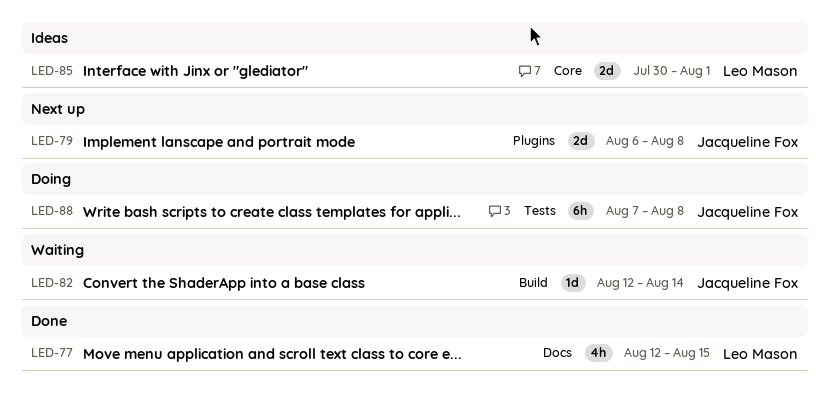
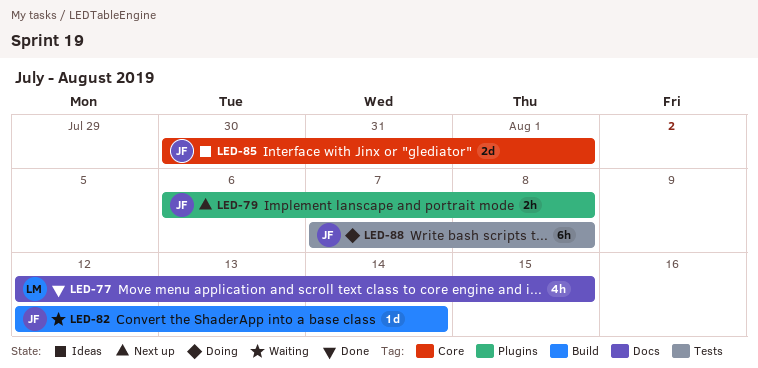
LED-79, estimate: 2d -> 2h
LED-85, owner: Leo Mason -> Jacqueline Fox

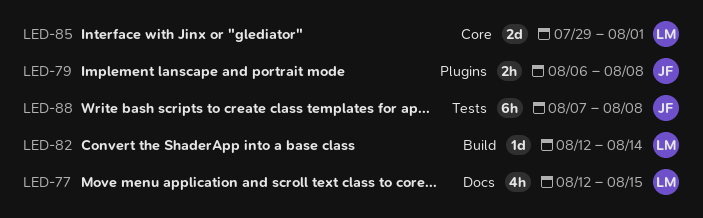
LED-82, owner: JF -> LM
LED-85, owner: JF -> LM
LED-85, start: Jul 30 -> Jul 29

